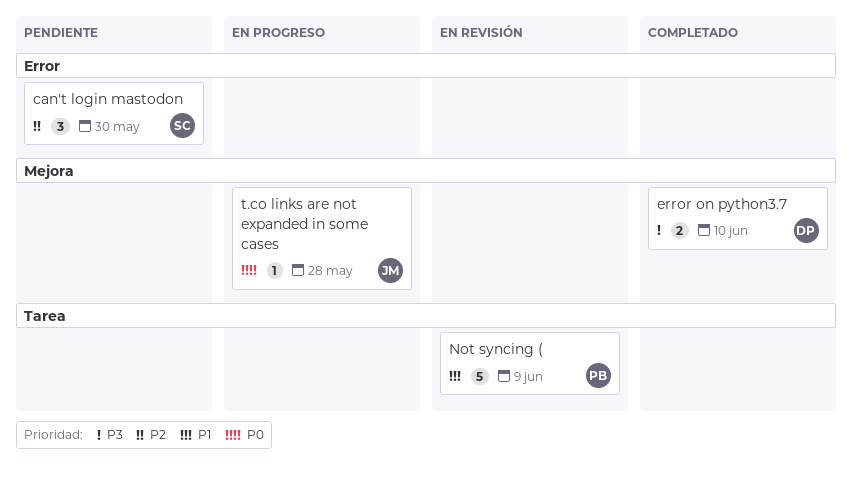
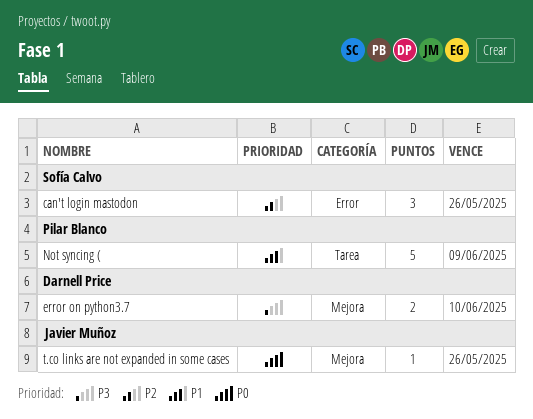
can't login mastodon, due: May 30 -> May 26
t.co links are not expanded in some cases, due: May 28 -> May 26

